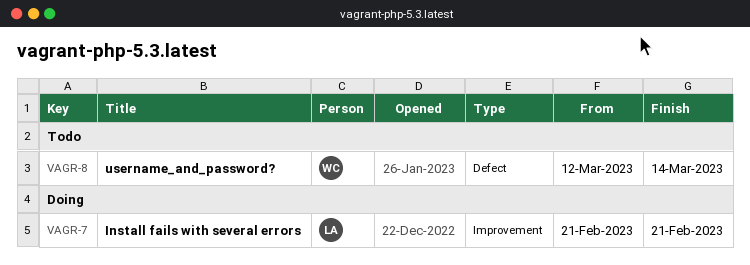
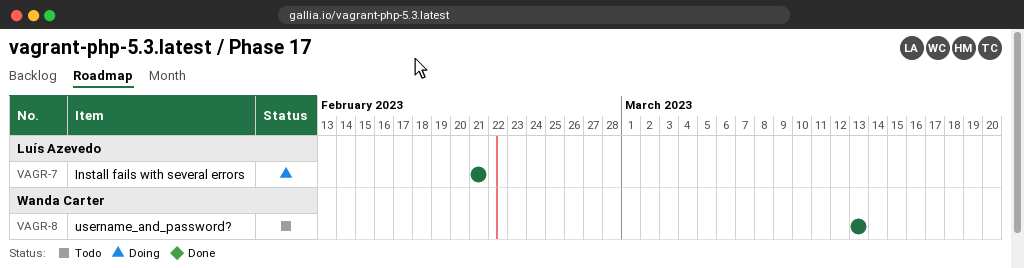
VAGR-8, start: Mar 12 -> Mar 13
VAGR-8, due: Mar 14 -> Mar 13

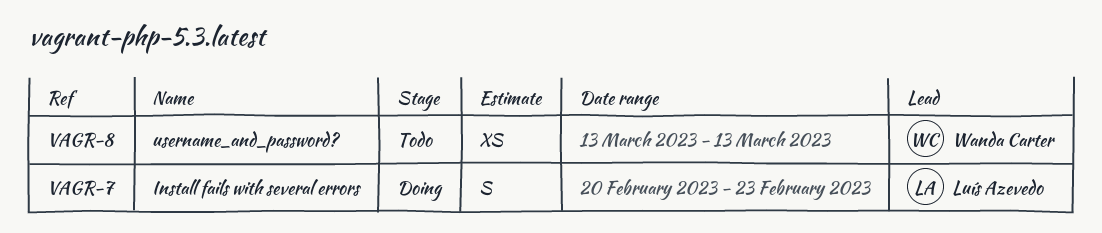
VAGR-7, start: Feb 21 -> Feb 20
VAGR-7, due: Feb 21 -> Feb 23

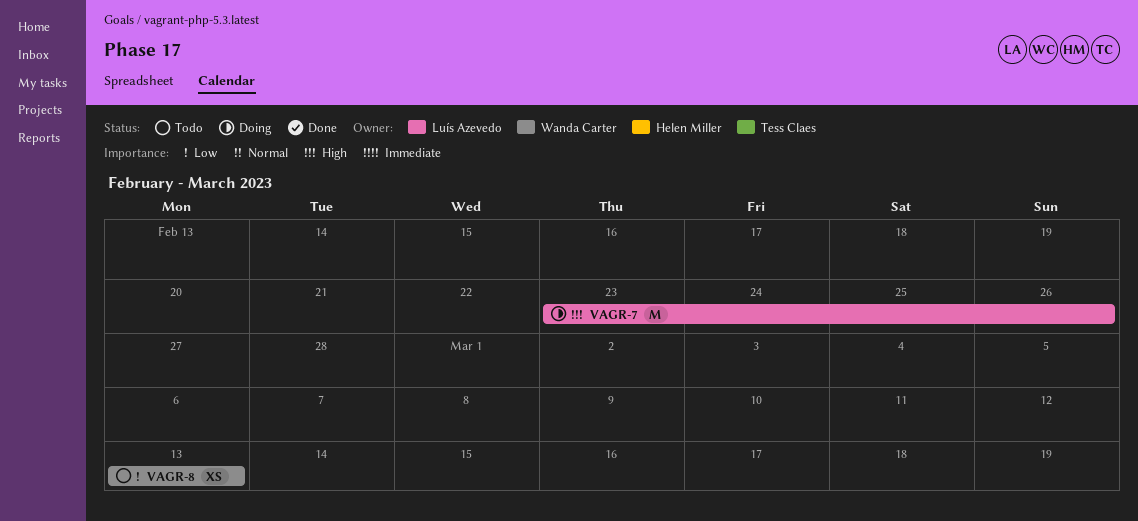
VAGR-7, estimate: S -> M
VAGR-7, start: Feb 20 -> Feb 23
VAGR-7, due: Feb 23 -> Feb 26

